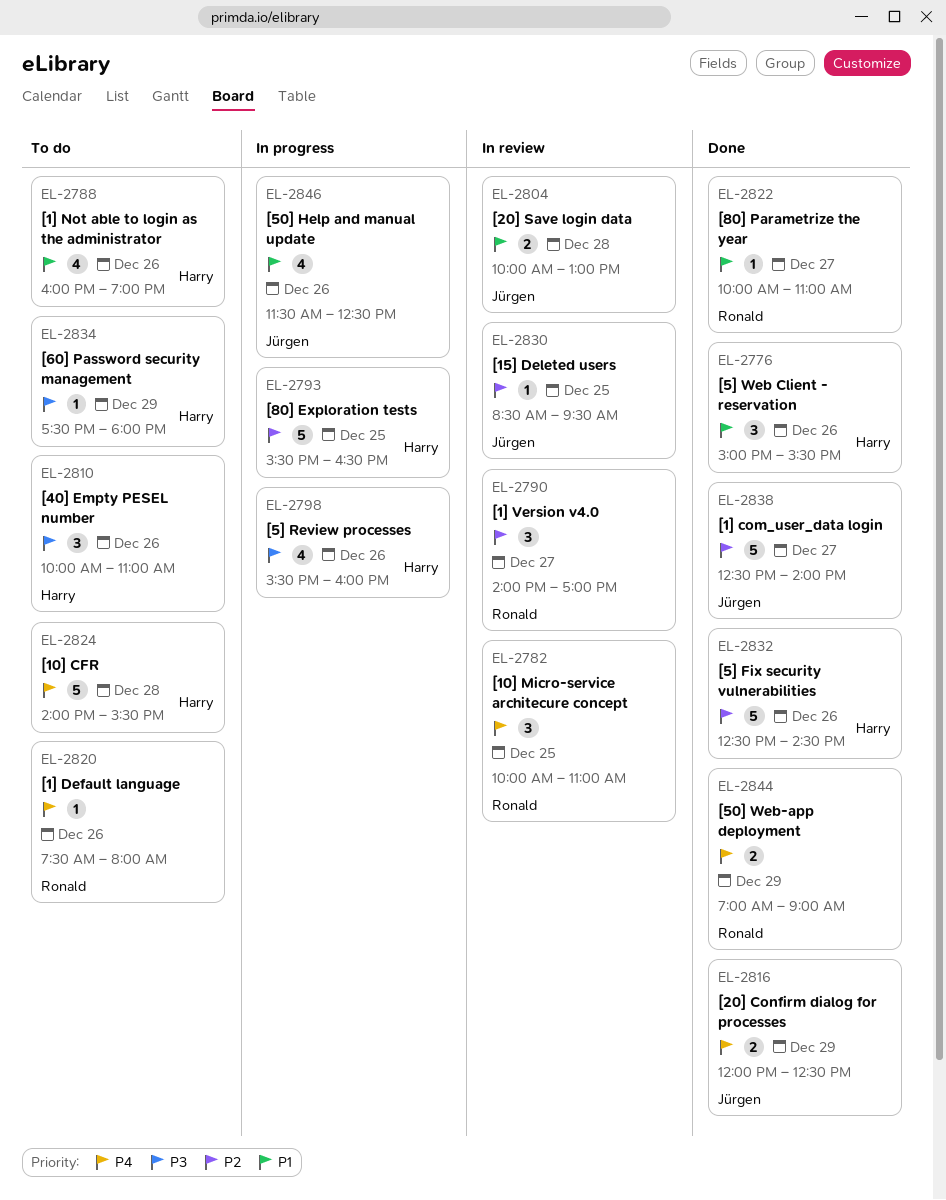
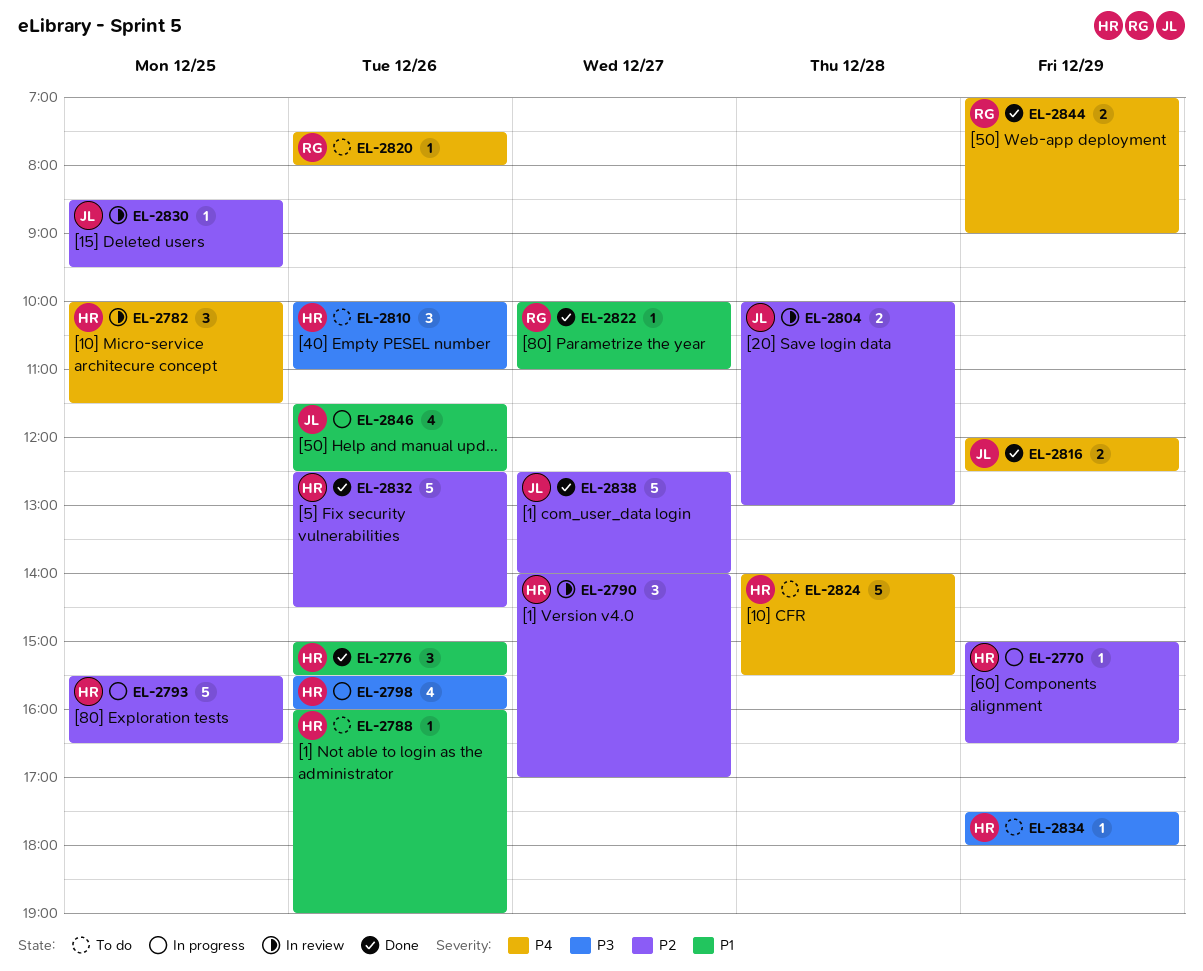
EL-2770: none -> present
EL-2782, owner: Ronald -> Harry
EL-2782, ends: 11:00 -> 11:30
EL-2788, estimate: 4 -> 1
EL-2790, owner: Ronald -> Harry
EL-2804, priority: P1 -> P2

